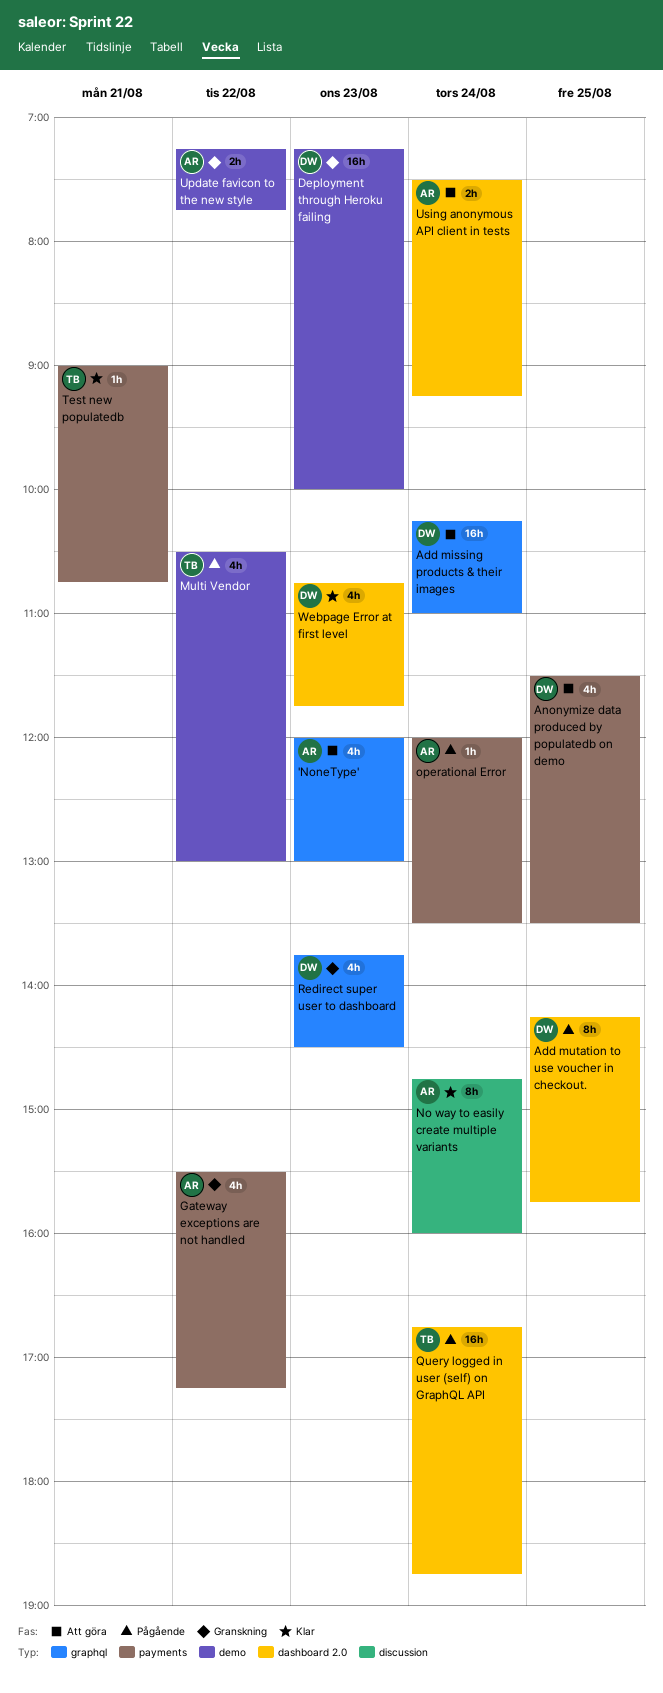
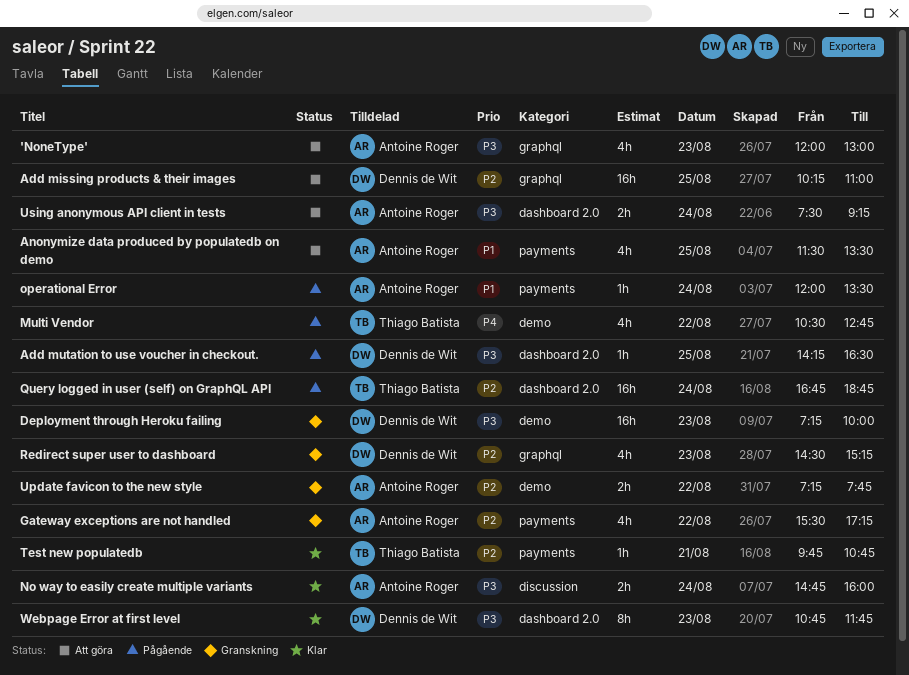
Add missing products & their images, day: Aug 24 -> Aug 25
Add mutation to use voucher in checkout., estimate: 8h -> 1h
Add mutation to use voucher in checkout., ends: 15:45 -> 16:30
Anonymize data produced by populatedb on demo, owner: Dennis de Wit -> Antoine Roger
Multi Vendor, ends: 13:00 -> 12:45
No way to easily create multiple variants, estimate: 8h -> 2h
Redirect super user to dashboard, begins: 13:45 -> 14:30
Redirect super user to dashboard, ends: 14:30 -> 15:15
Test new populatedb, begins: 09:00 -> 09:45
Webpage Error at first level, estimate: 4h -> 8h

